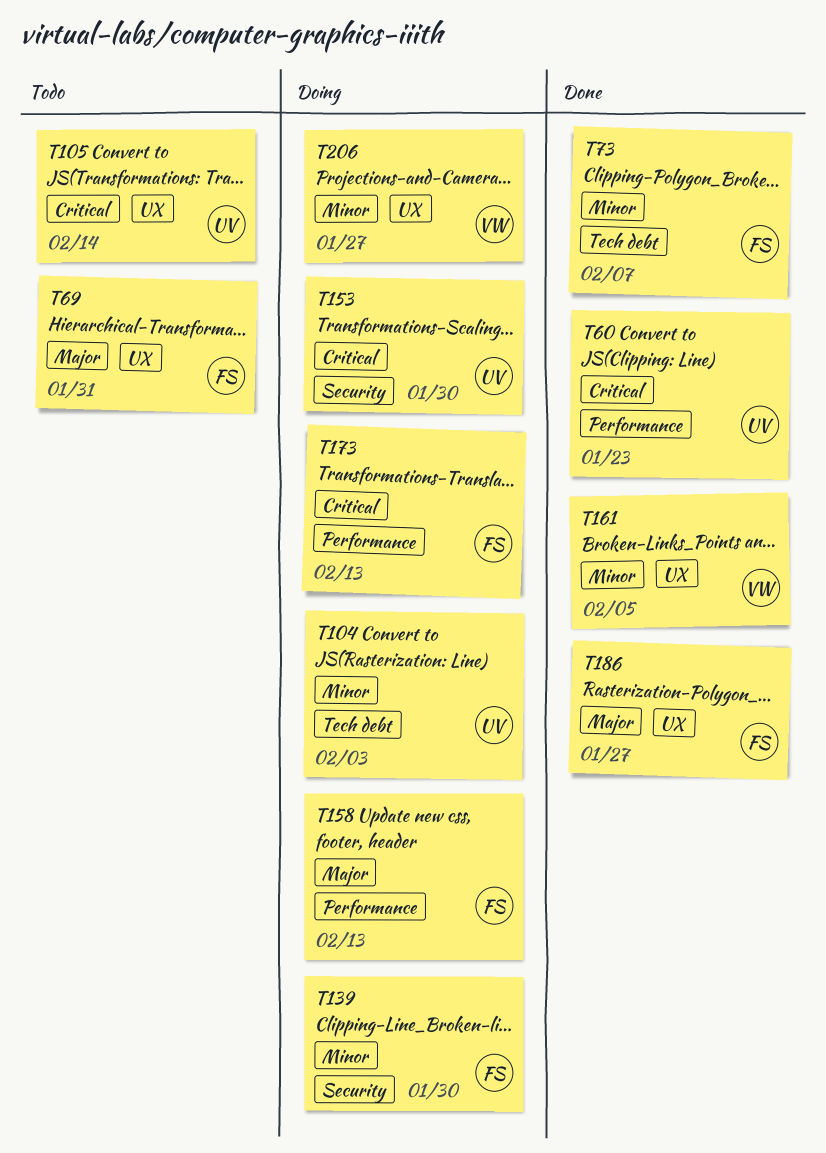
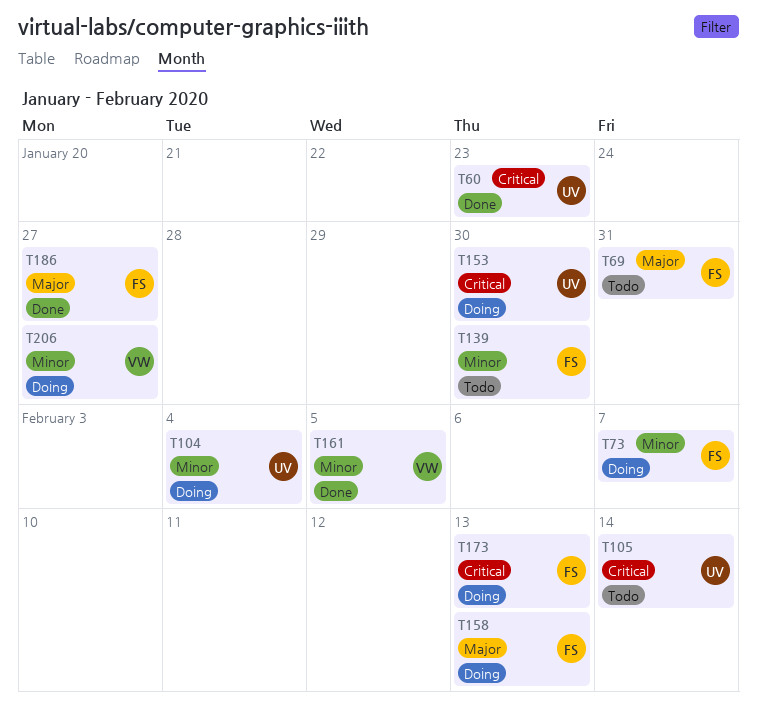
T73, status: Done -> Doing
T104, due: Feb 3 -> Feb 4
T139, status: Doing -> Todo

